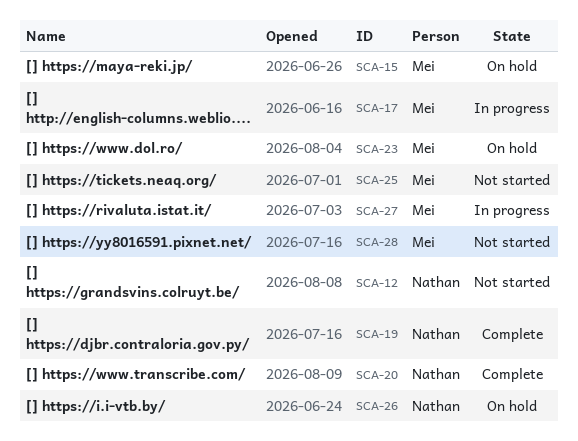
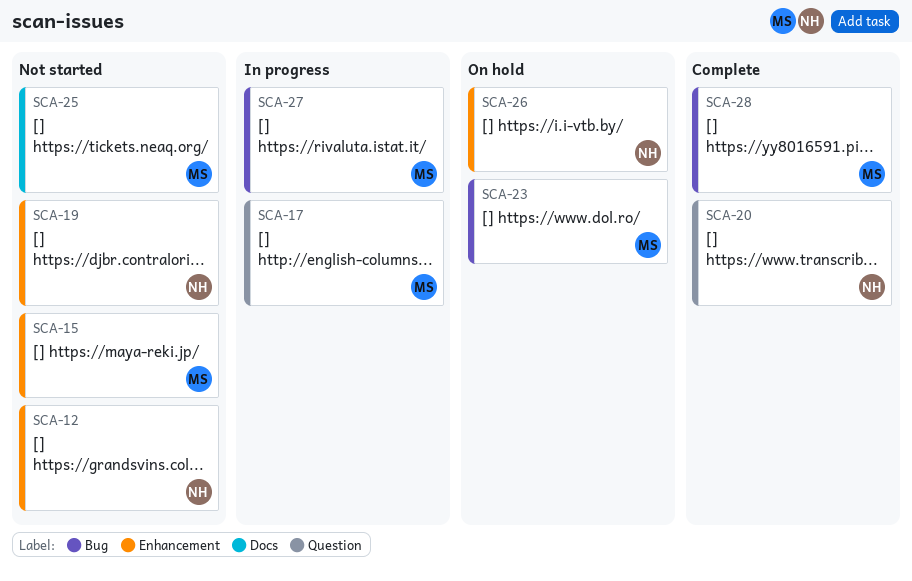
SCA-15, status: On hold -> Not started
SCA-19, status: Complete -> Not started
SCA-28, status: Not started -> Complete

